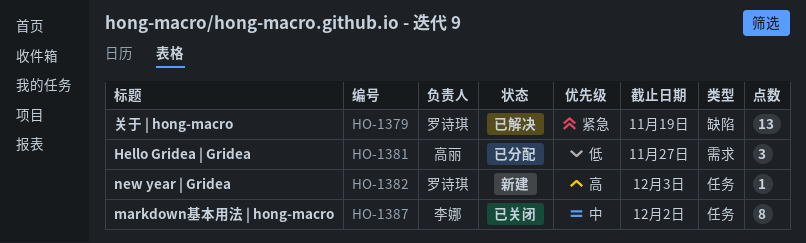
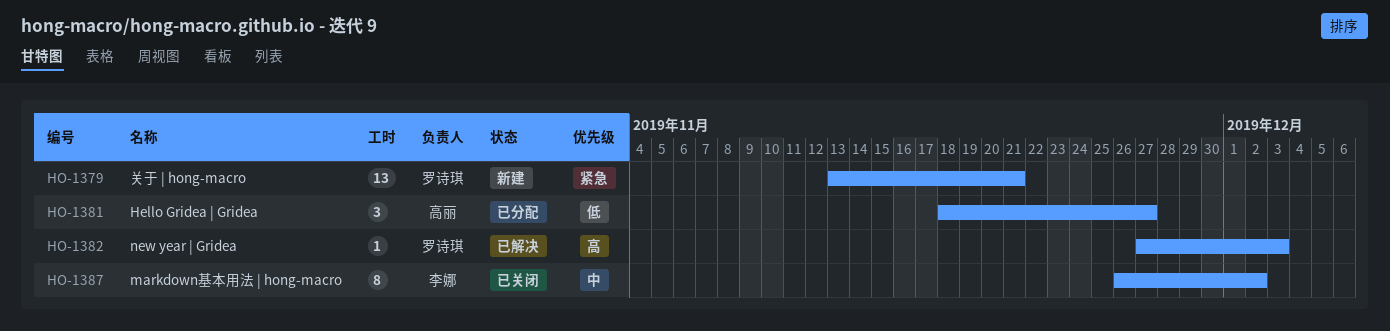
HO-1379, status: 已解决 -> 新建
HO-1379, due: Nov 19 -> Nov 21
HO-1382, status: 新建 -> 已解决

